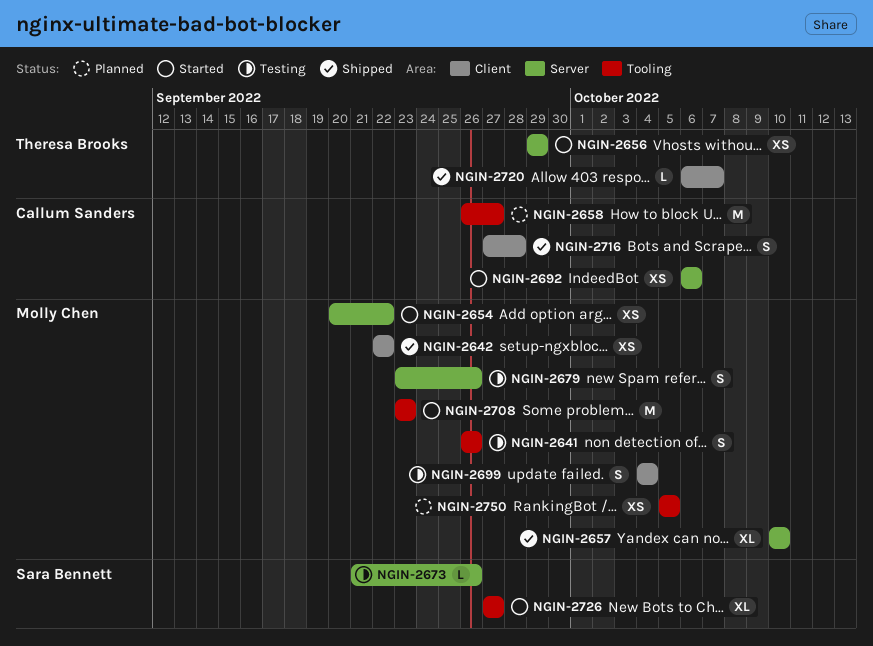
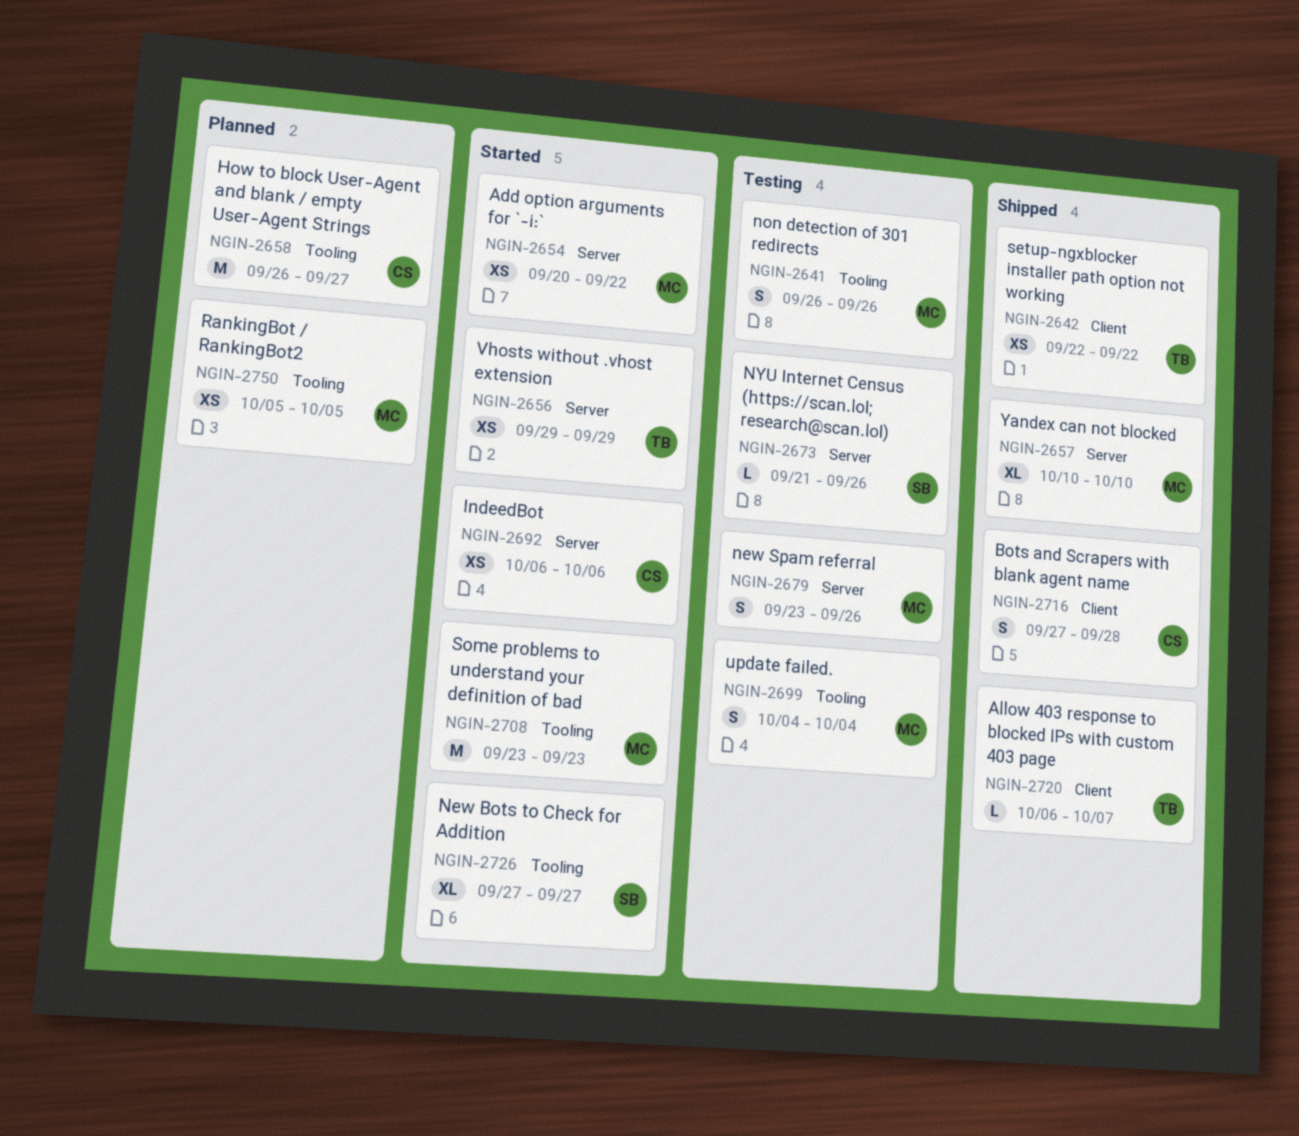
NGIN-2642, owner: Molly Chen -> Theresa Brooks
NGIN-2699, label: Client -> Tooling

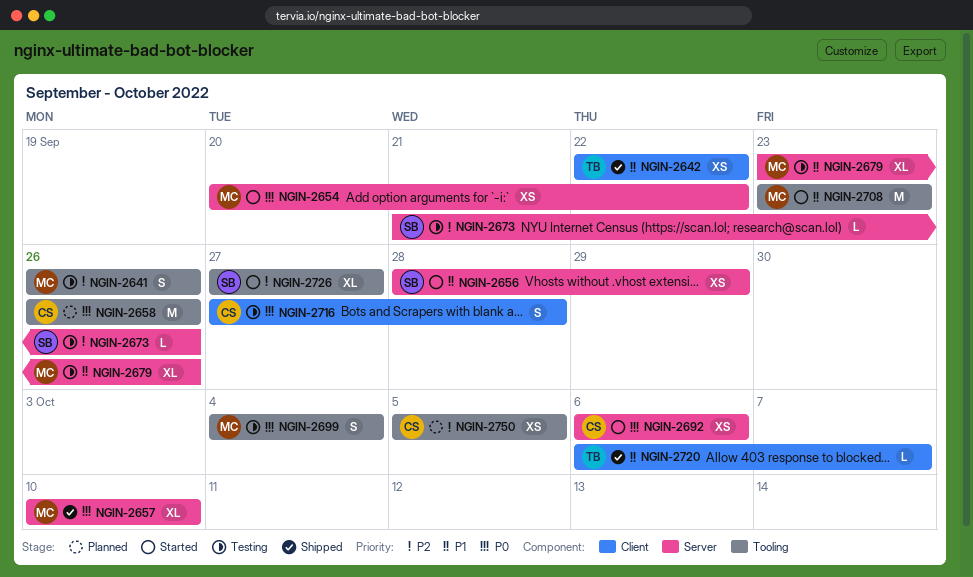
NGIN-2656, owner: TB -> SB
NGIN-2656, start: Sep 29 -> Sep 28
NGIN-2658, due: Sep 27 -> Sep 26
NGIN-2679, estimate: S -> XL
NGIN-2716, status: Shipped -> Testing
NGIN-2750, owner: MC -> CS

